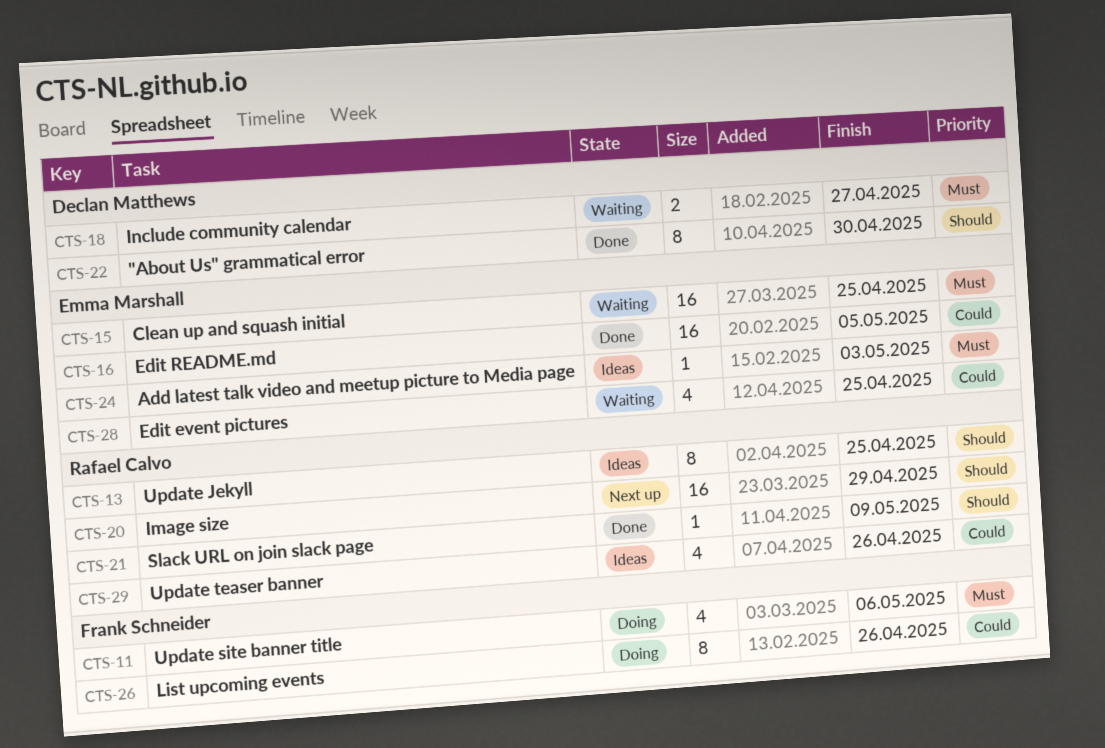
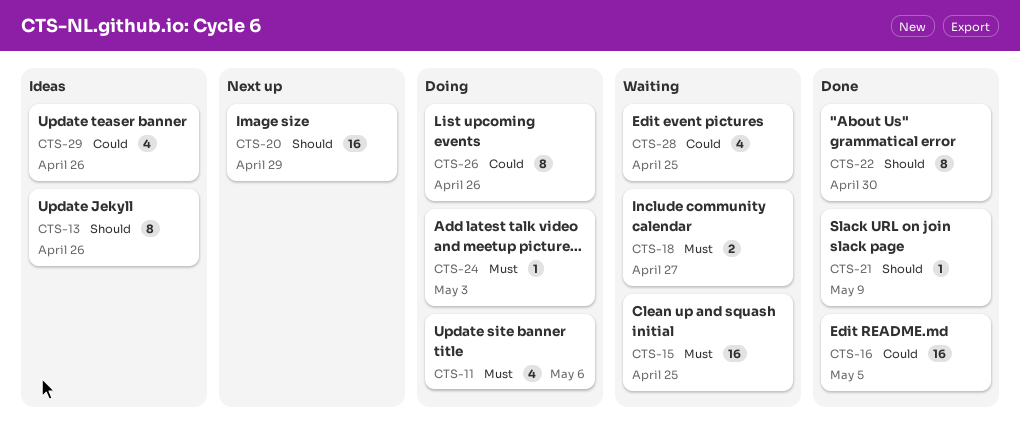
CTS-13, due: Apr 25 -> Apr 26
CTS-24, status: Ideas -> Doing

